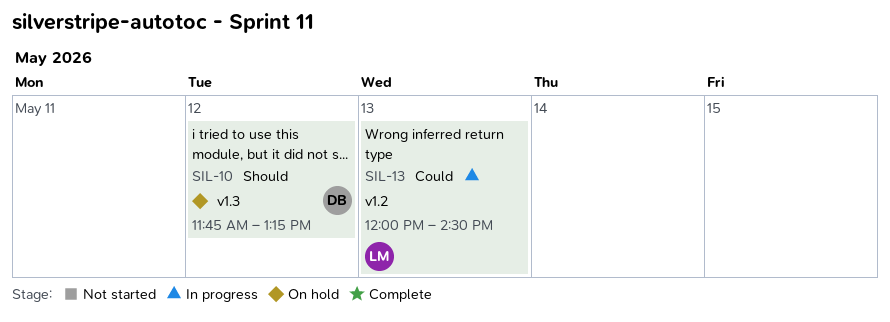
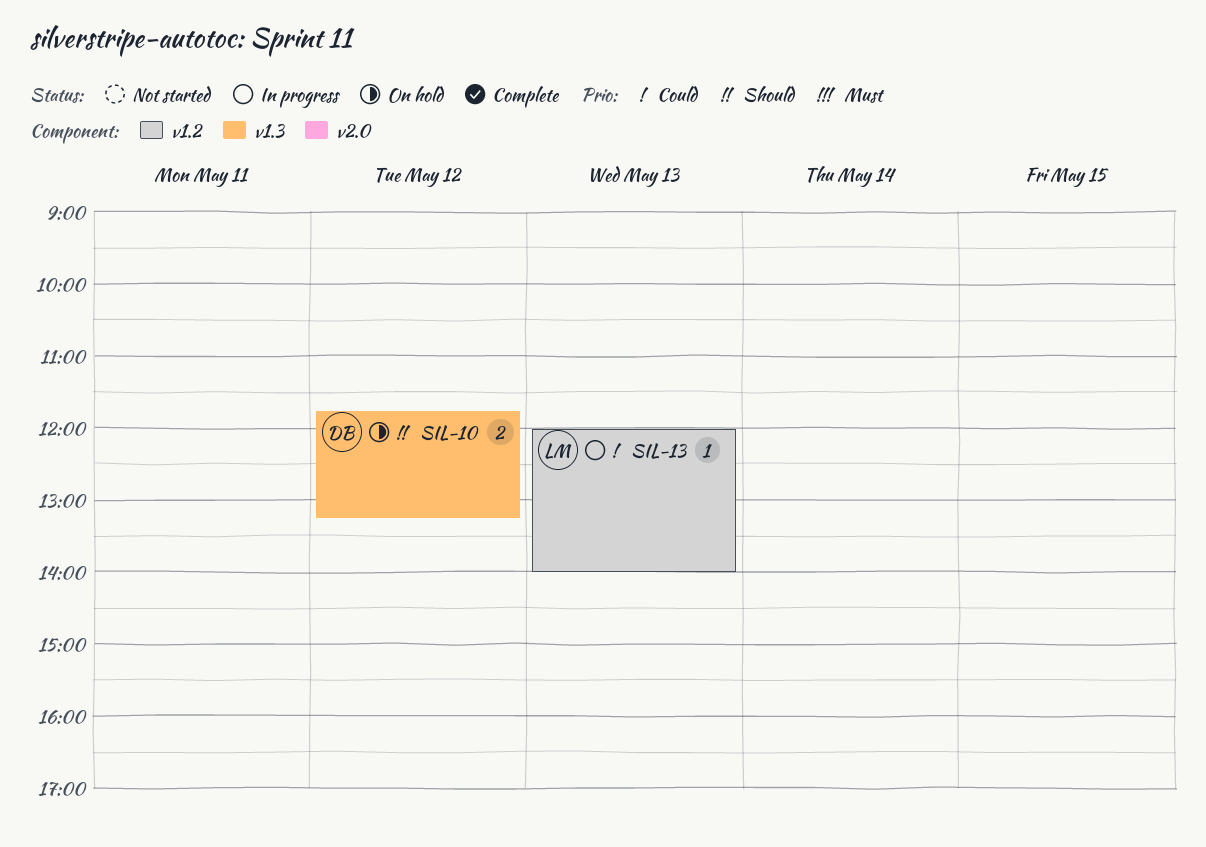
SIL-13, ends: 14:30 -> 14:00

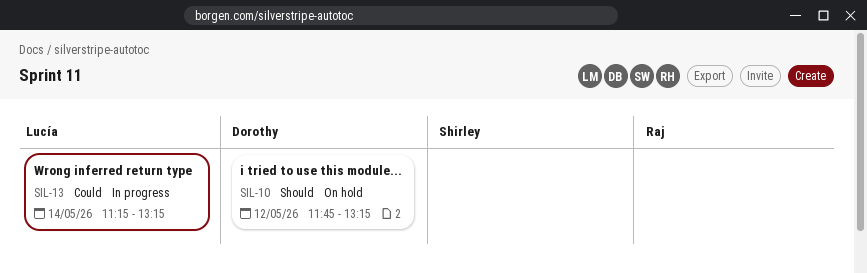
SIL-13, day: May 13 -> May 14
SIL-13, begins: 12:00 -> 11:15
SIL-13, ends: 14:00 -> 13:15

